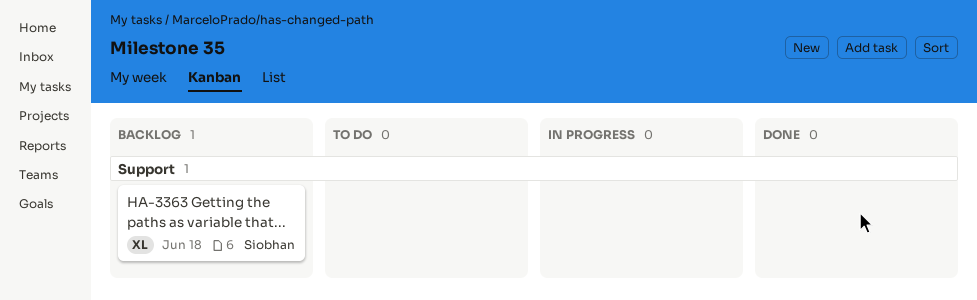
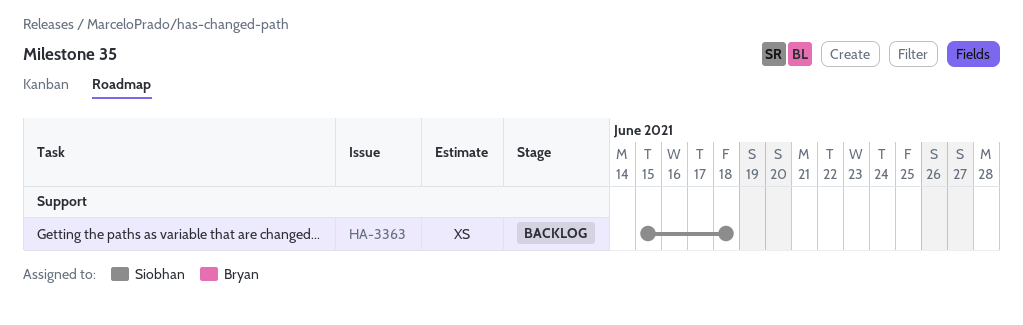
HA-3363, estimate: XL -> XS

